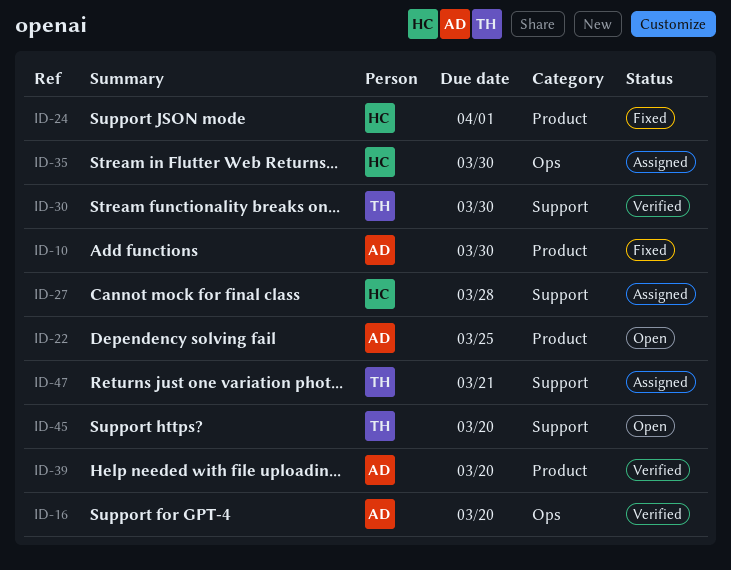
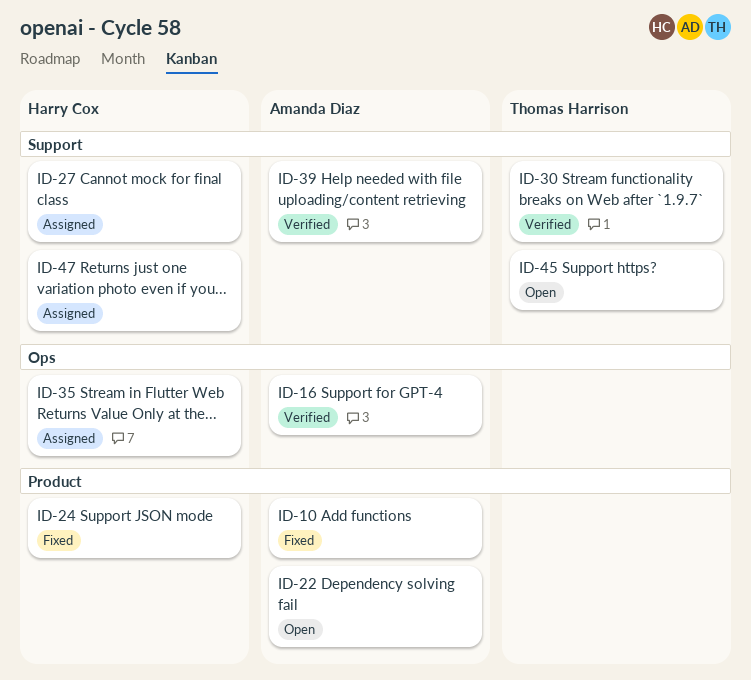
ID-39, label: Product -> Support
ID-47, owner: Thomas Harrison -> Harry Cox

